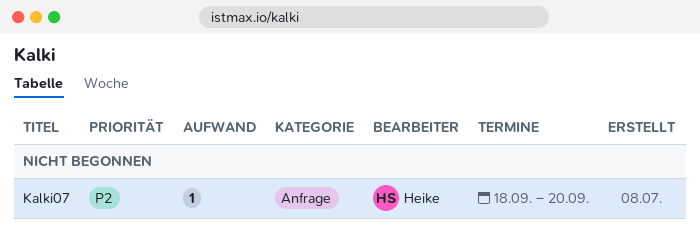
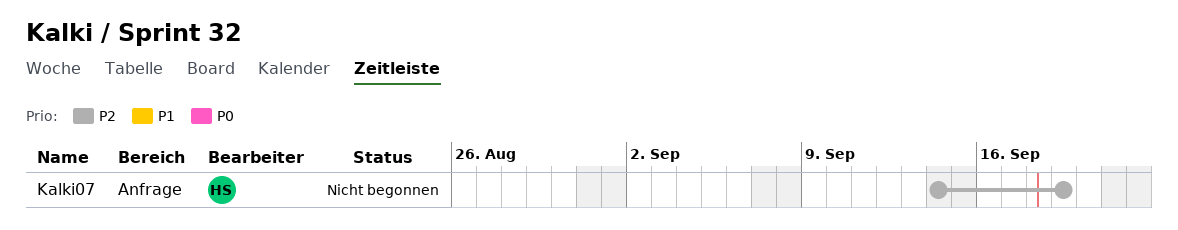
Kalki07, start: Sep 18 -> Sep 14
Kalki07, due: Sep 20 -> Sep 19

